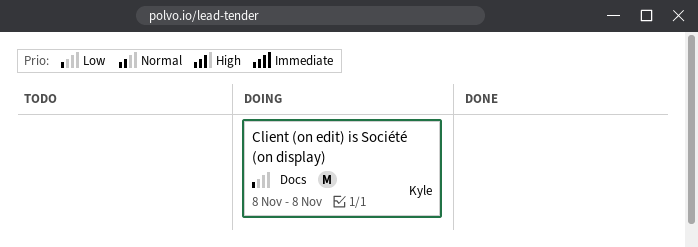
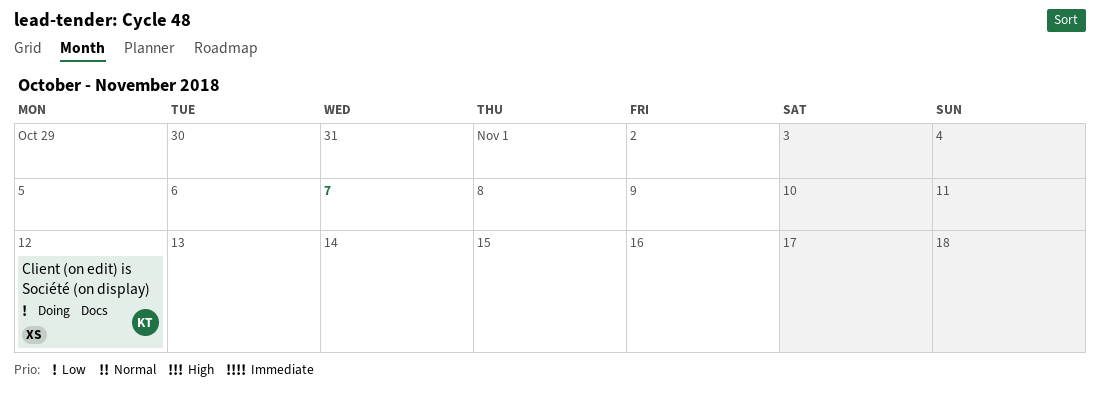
Client (on edit) is Société (on display), estimate: M -> XS
Client (on edit) is Société (on display), due: Nov 8 -> Nov 12

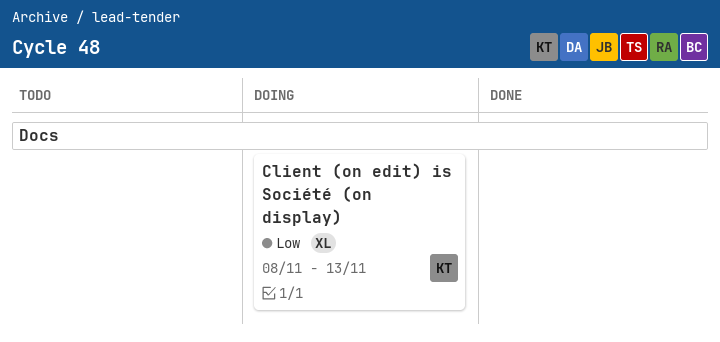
Client (on edit) is Société (on display), estimate: XS -> XL
Client (on edit) is Société (on display), due: Nov 12 -> Nov 13

